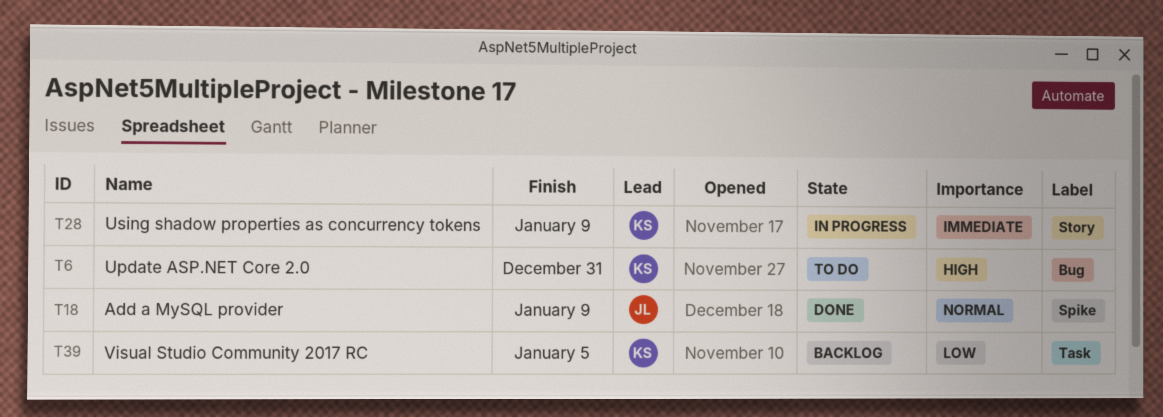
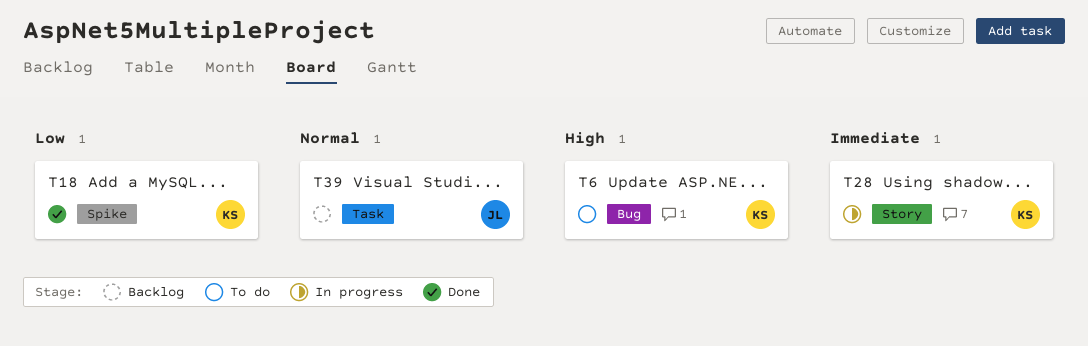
T18, owner: JL -> KS
T18, priority: Normal -> Low
T39, owner: KS -> JL
T39, priority: Low -> Normal

